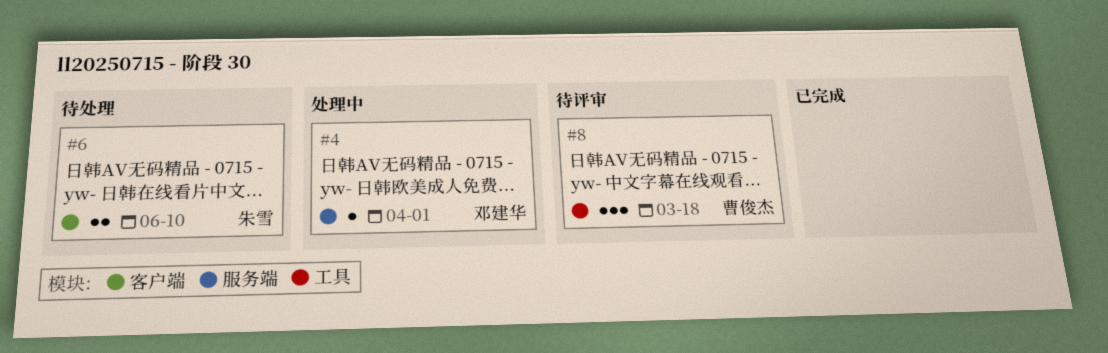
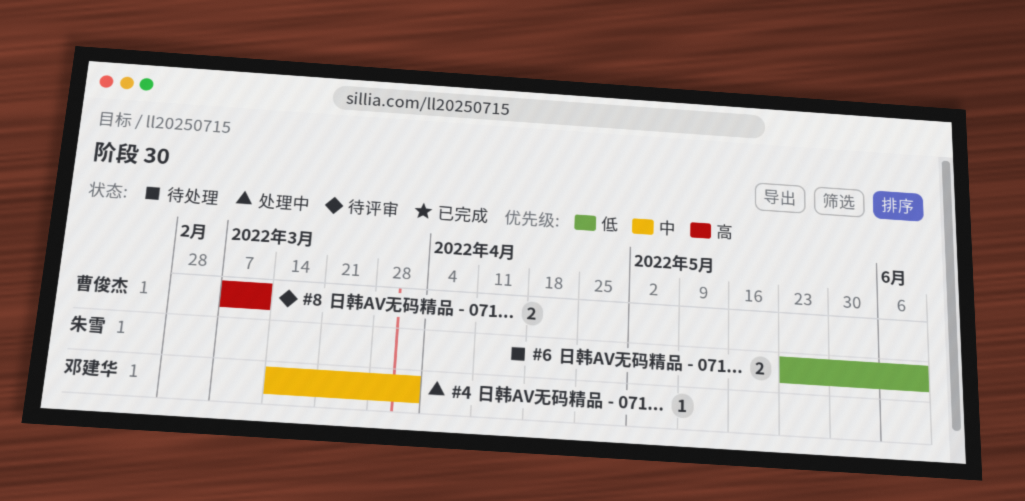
#8, estimate: 3 -> 2
#8, due: Mar 18 -> Mar 11

